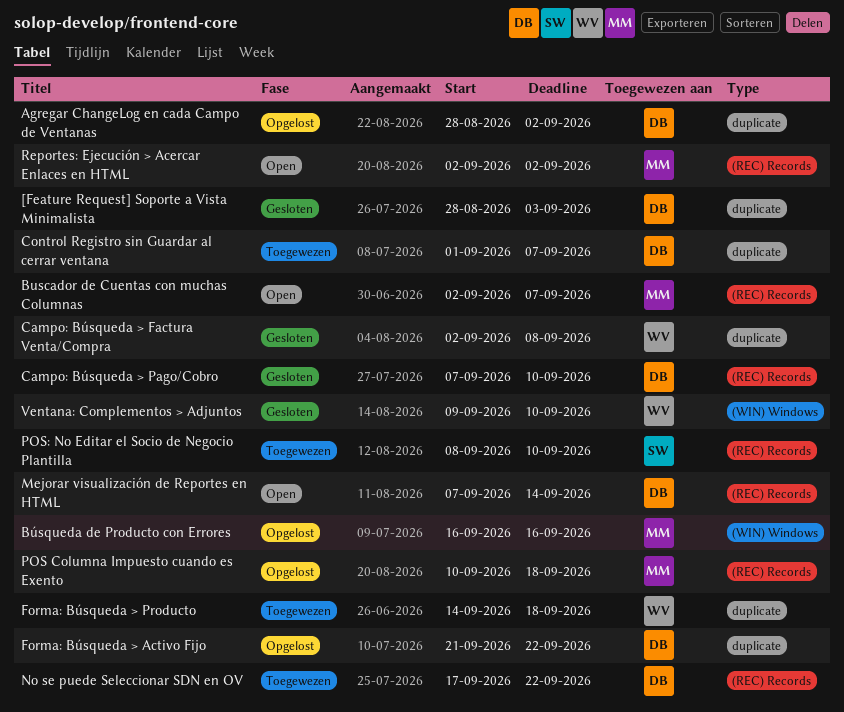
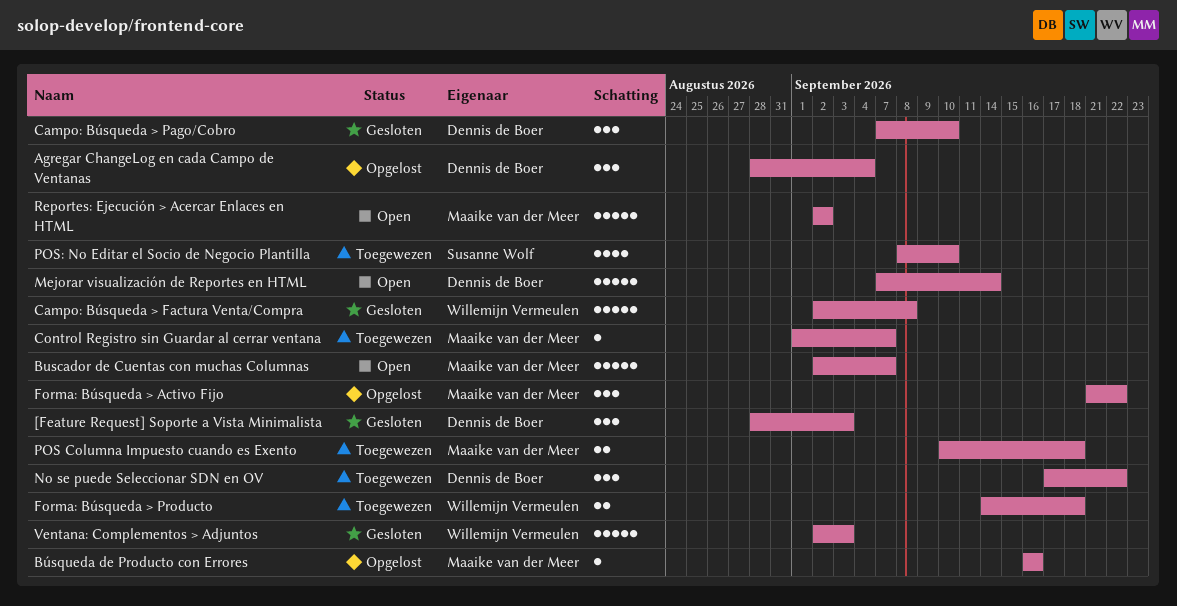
Agregar ChangeLog en cada Campo de Ventanas, due: Sep 2 -> Sep 4
Control Registro sin Guardar al cerrar ventana, owner: Dennis de Boer -> Maaike van der Meer
Forma: Búsqueda > Activo Fijo, owner: Dennis de Boer -> Maaike van der Meer
POS Columna Impuesto cuando es Exento, status: Opgelost -> Toegewezen
Ventana: Complementos > Adjuntos, start: Sep 9 -> Sep 2
Ventana: Complementos > Adjuntos, due: Sep 10 -> Sep 3

